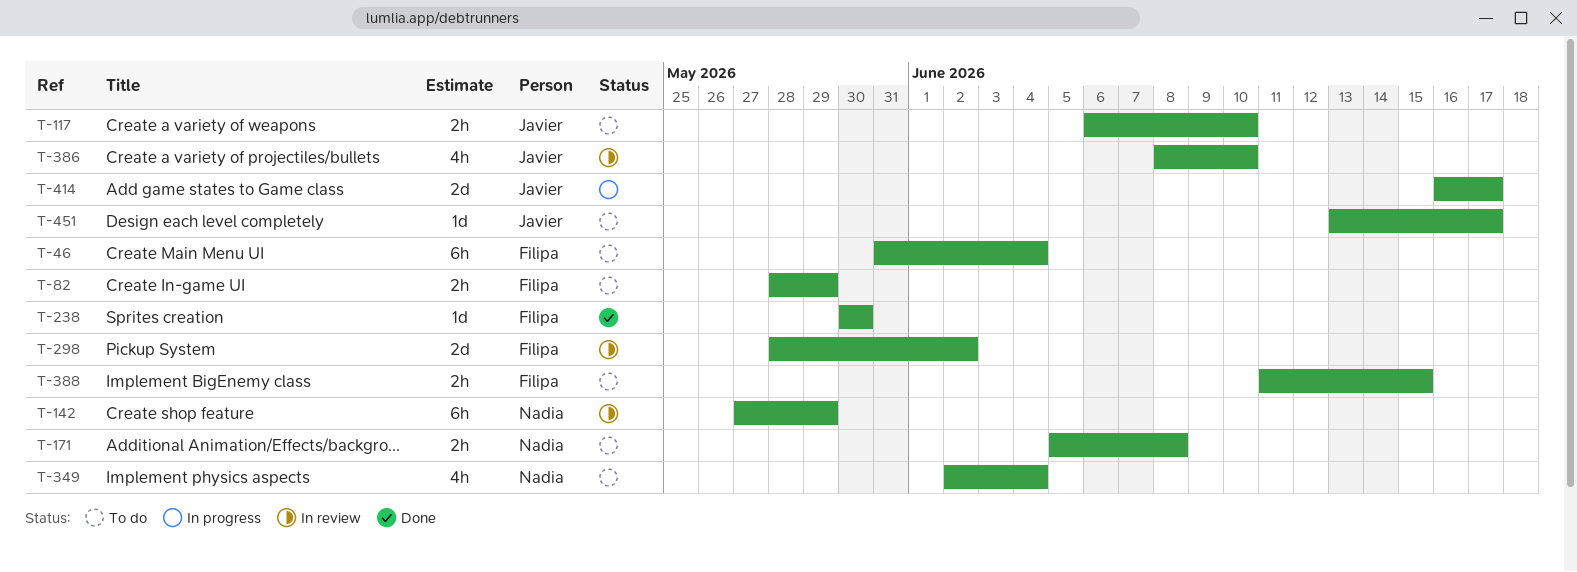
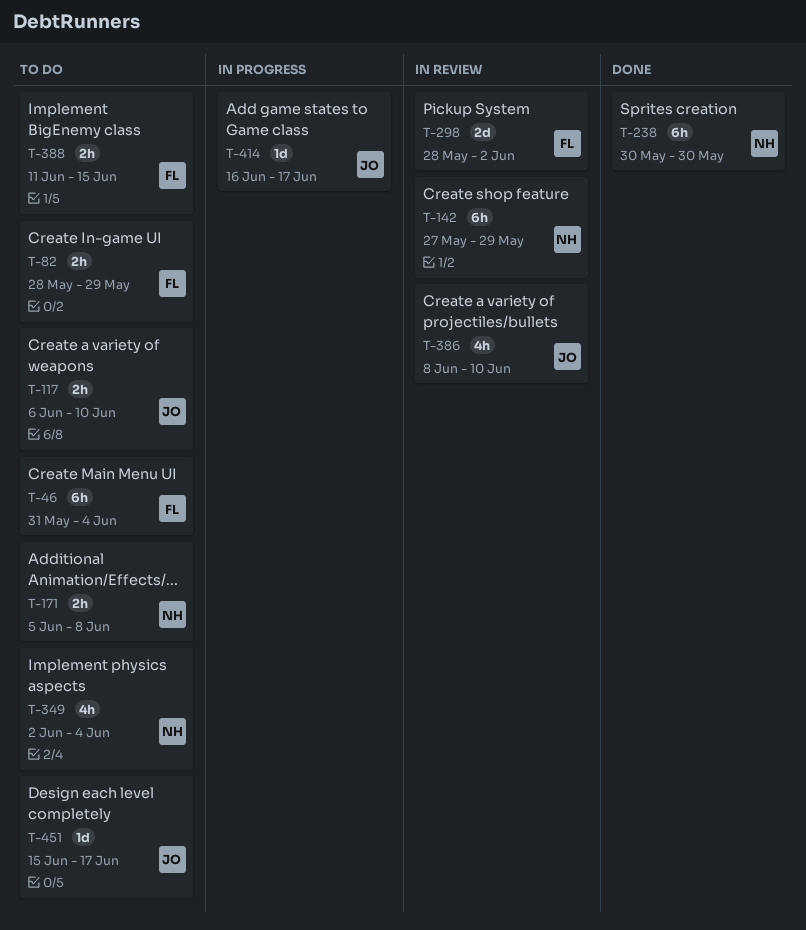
T-238, owner: Filipa -> Nadia
T-238, estimate: 1d -> 6h
T-414, estimate: 2d -> 1d
T-451, start: Jun 13 -> Jun 15

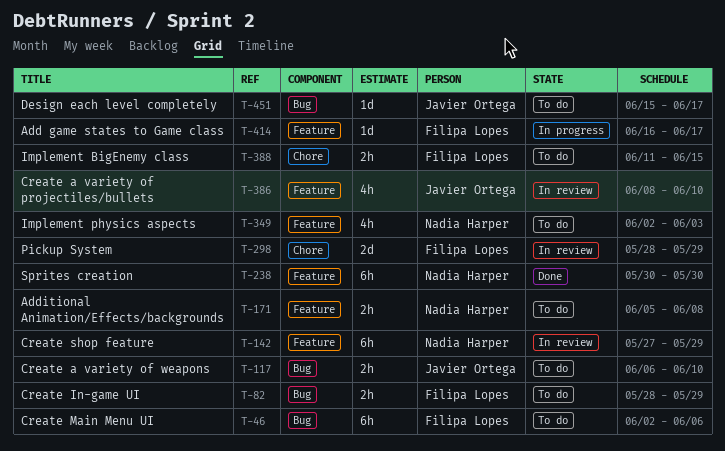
T-46, start: May 31 -> Jun 2
T-46, due: Jun 4 -> Jun 6
T-298, due: Jun 2 -> May 29
T-349, due: Jun 4 -> Jun 3
T-414, owner: Javier Ortega -> Filipa Lopes

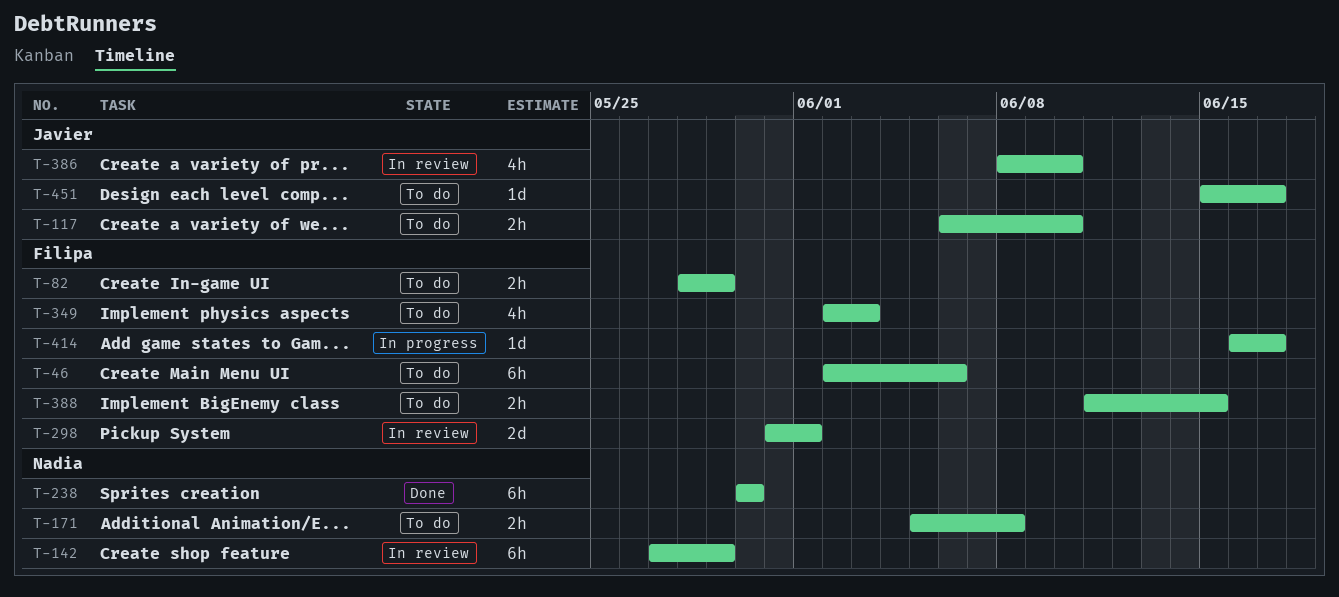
T-298, start: May 28 -> May 31
T-298, due: May 29 -> Jun 1
T-349, owner: Nadia Harper -> Filipa Lopes

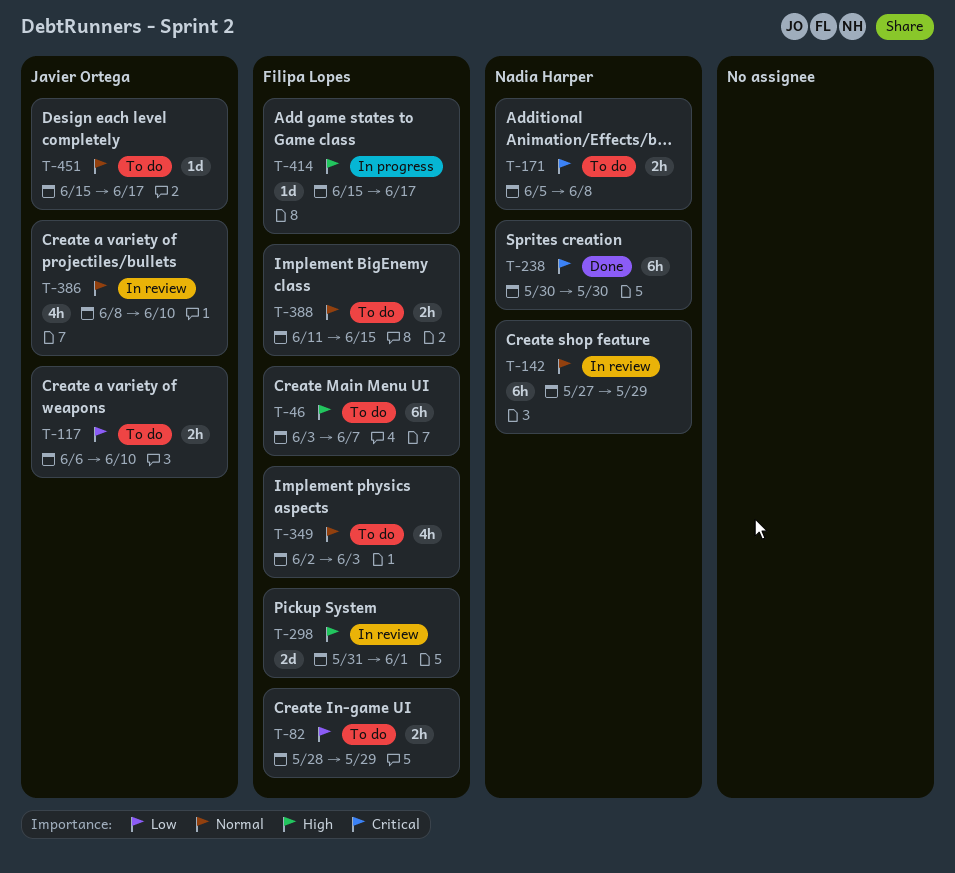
T-46, start: Jun 2 -> Jun 3
T-46, due: Jun 6 -> Jun 7
T-414, start: Jun 16 -> Jun 15

